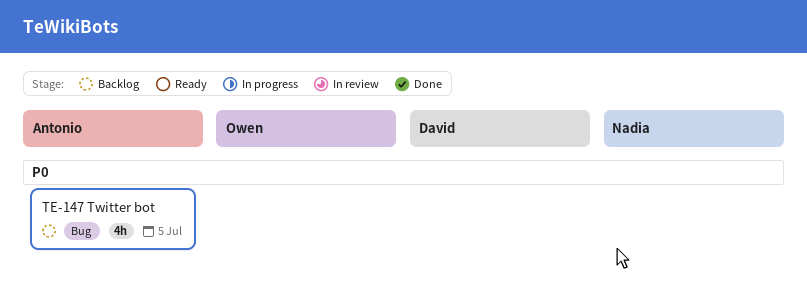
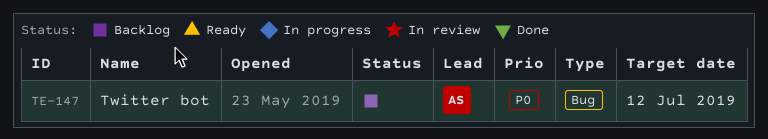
TE-147, due: Jul 5 -> Jul 12

